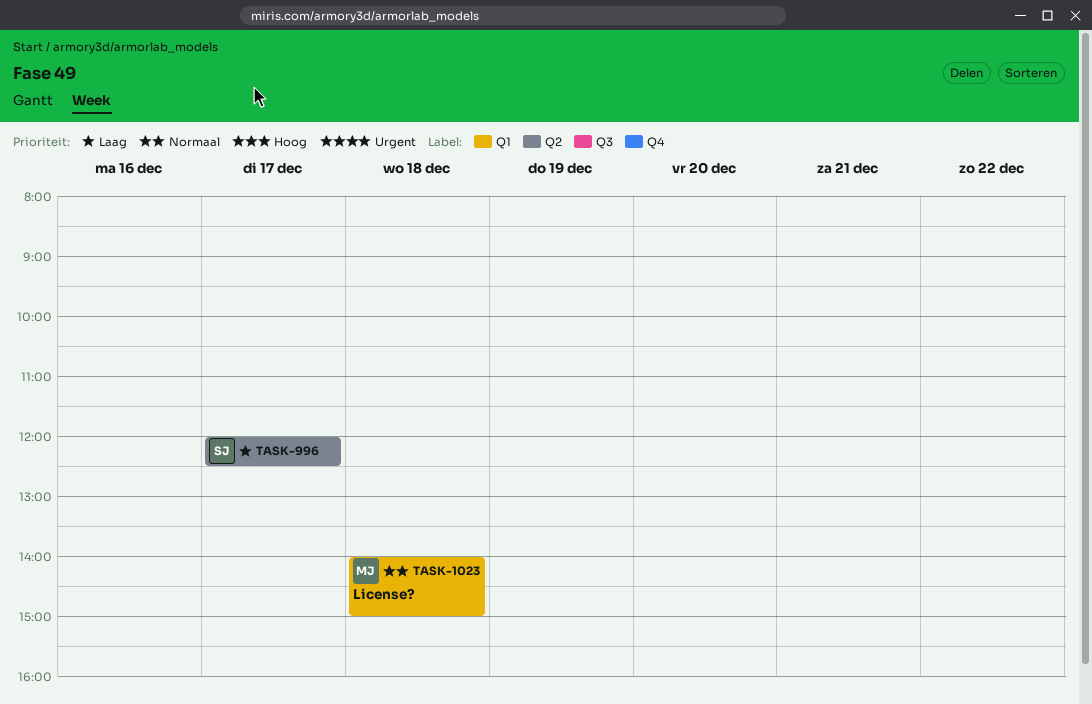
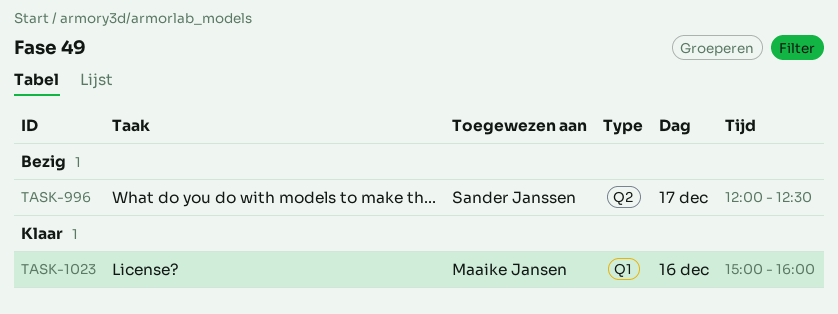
TASK-1023, day: Dec 18 -> Dec 16
TASK-1023, begins: 14:00 -> 15:00
TASK-1023, ends: 15:00 -> 16:00

